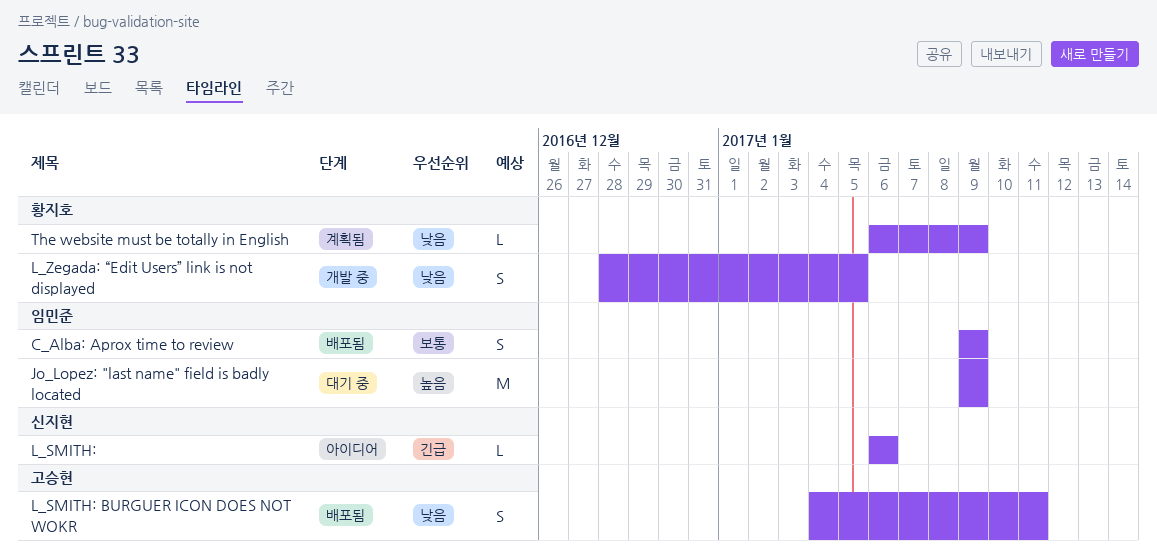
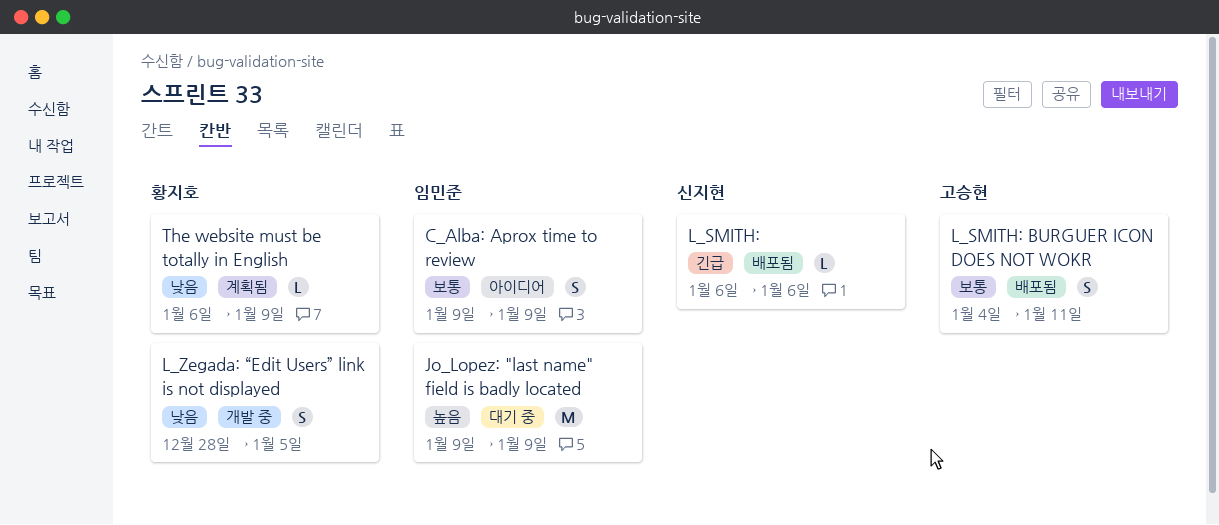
C_Alba: Aprox time to review, status: 배포됨 -> 아이디어
L_SMITH:, status: 아이디어 -> 배포됨
L_SMITH: BURGUER ICON DOES NOT WOKR, priority: 낮음 -> 보통

